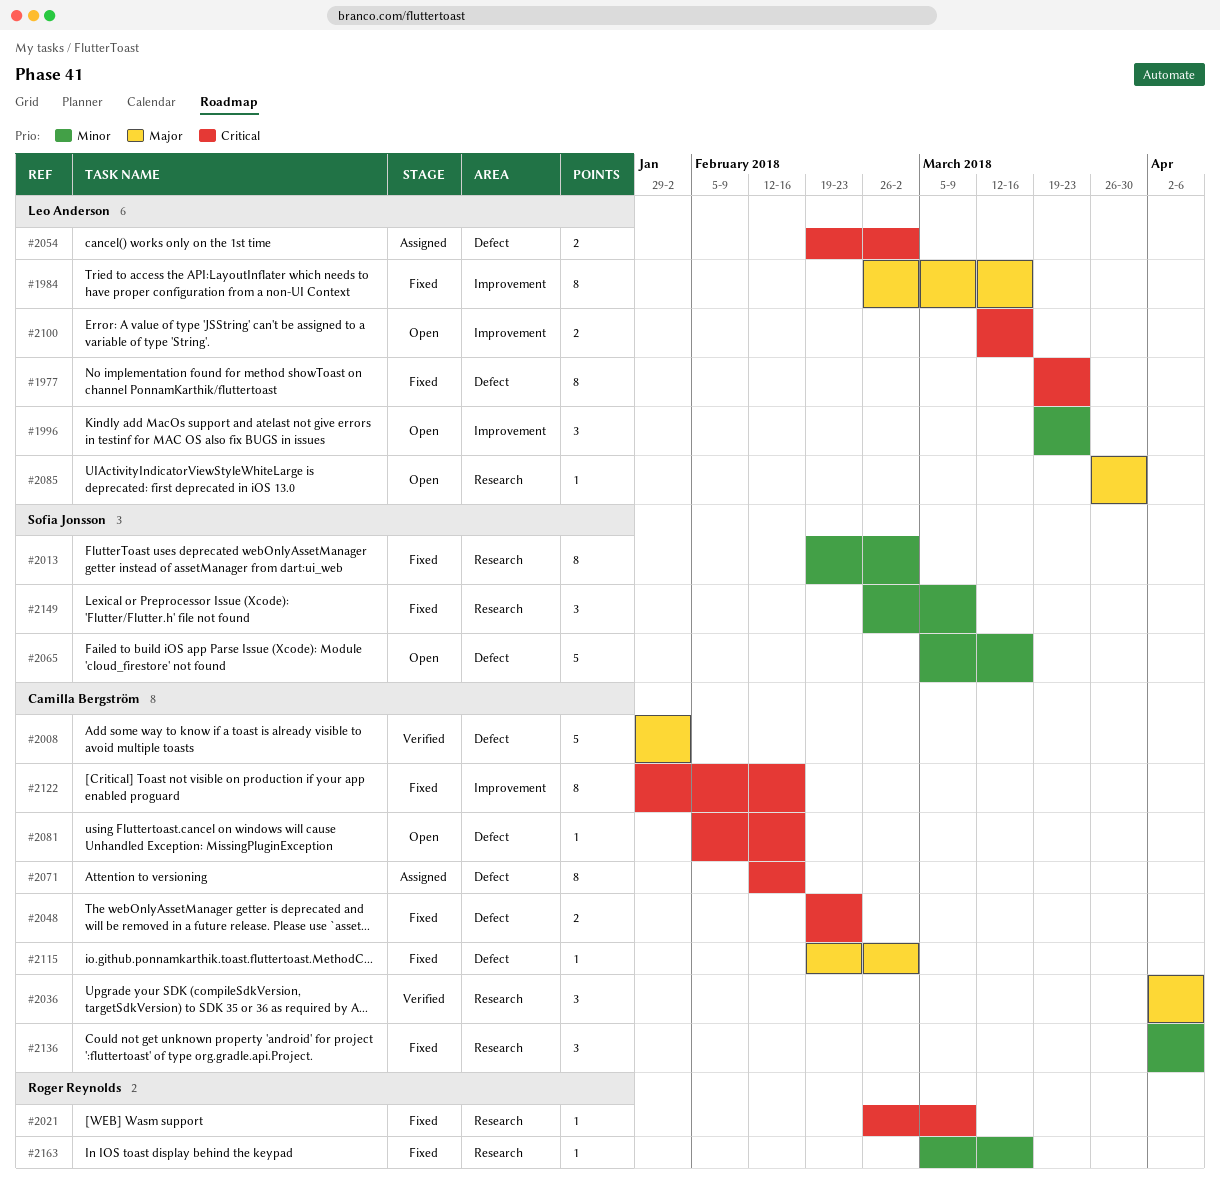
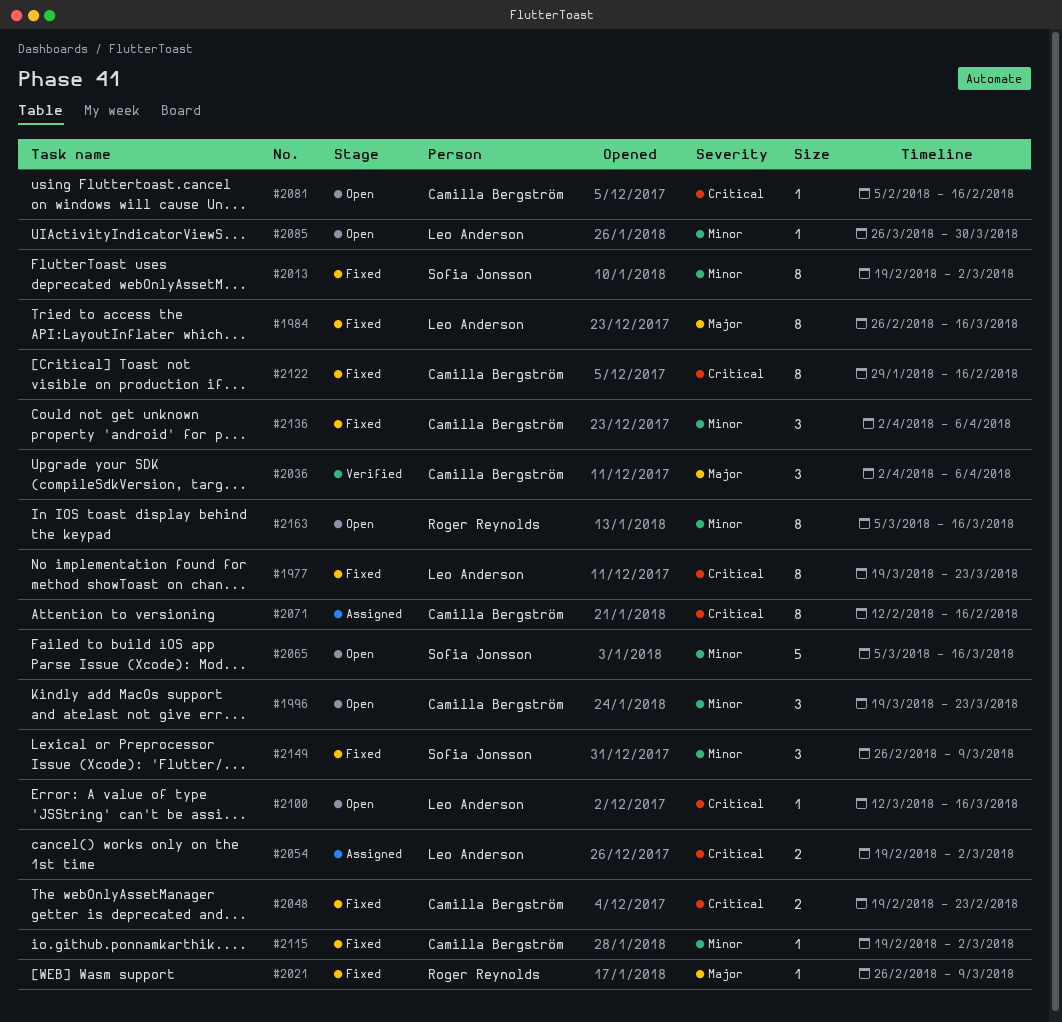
#1996, owner: Leo Anderson -> Camilla Bergström
#2008: present -> none
#2021, priority: Critical -> Major
#2085, priority: Major -> Minor
#2100, estimate: 2 -> 1
#2115, priority: Major -> Minor
#2163, status: Fixed -> Open
#2163, estimate: 1 -> 8

